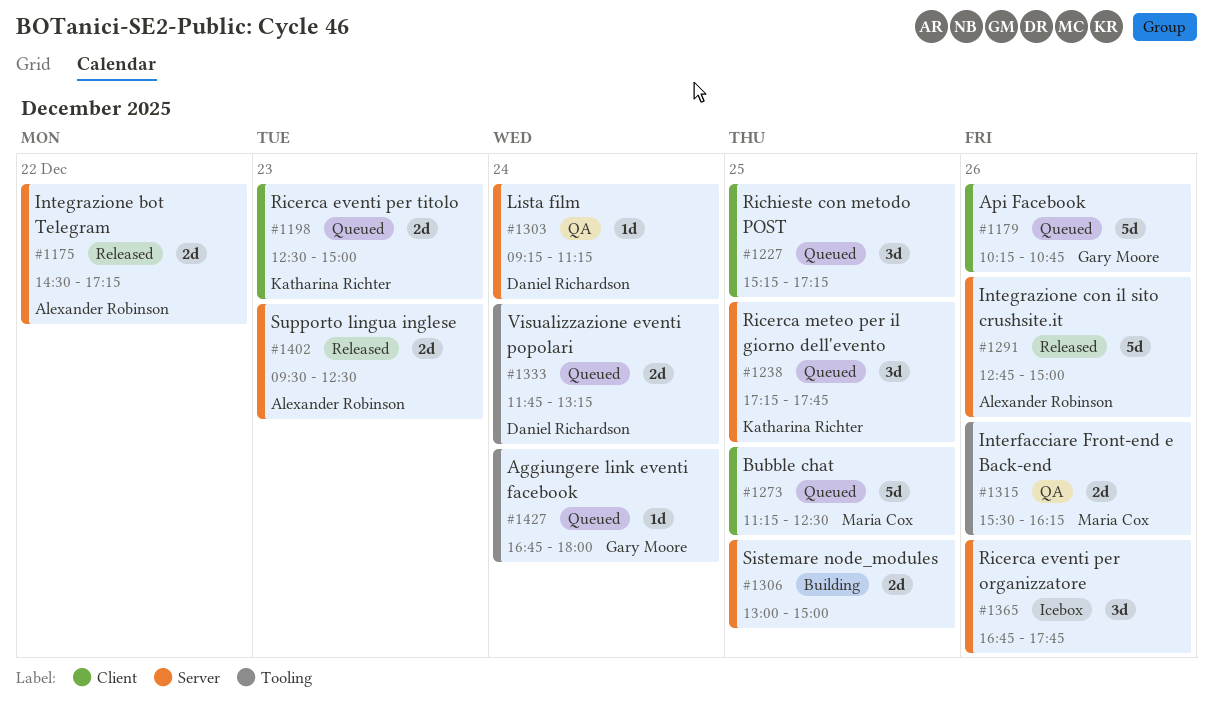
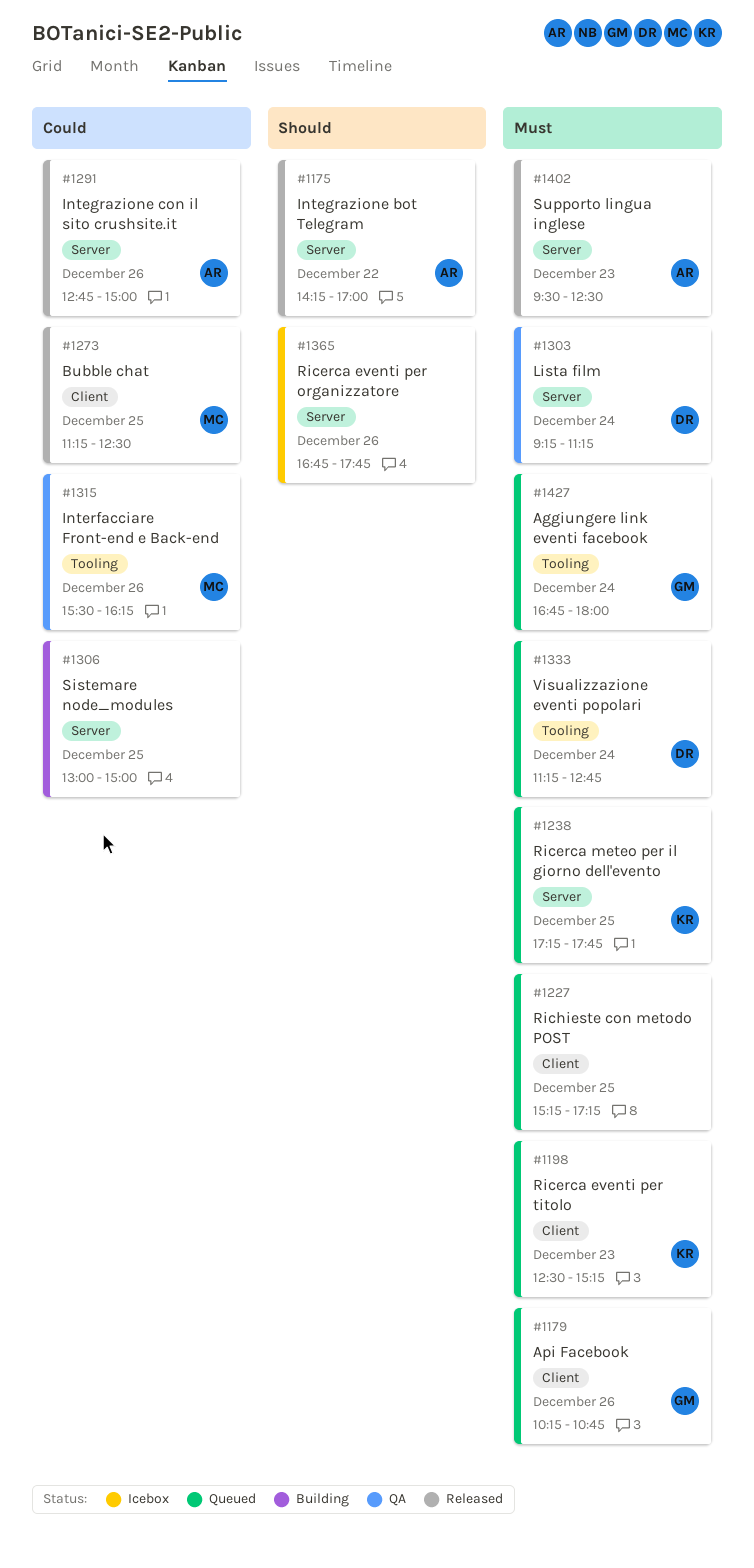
#1175, begins: 14:30 -> 14:15
#1175, ends: 17:15 -> 17:00
#1198, ends: 15:00 -> 15:15
#1273, status: Queued -> Released
#1333, begins: 11:45 -> 11:15
#1333, ends: 13:15 -> 12:45

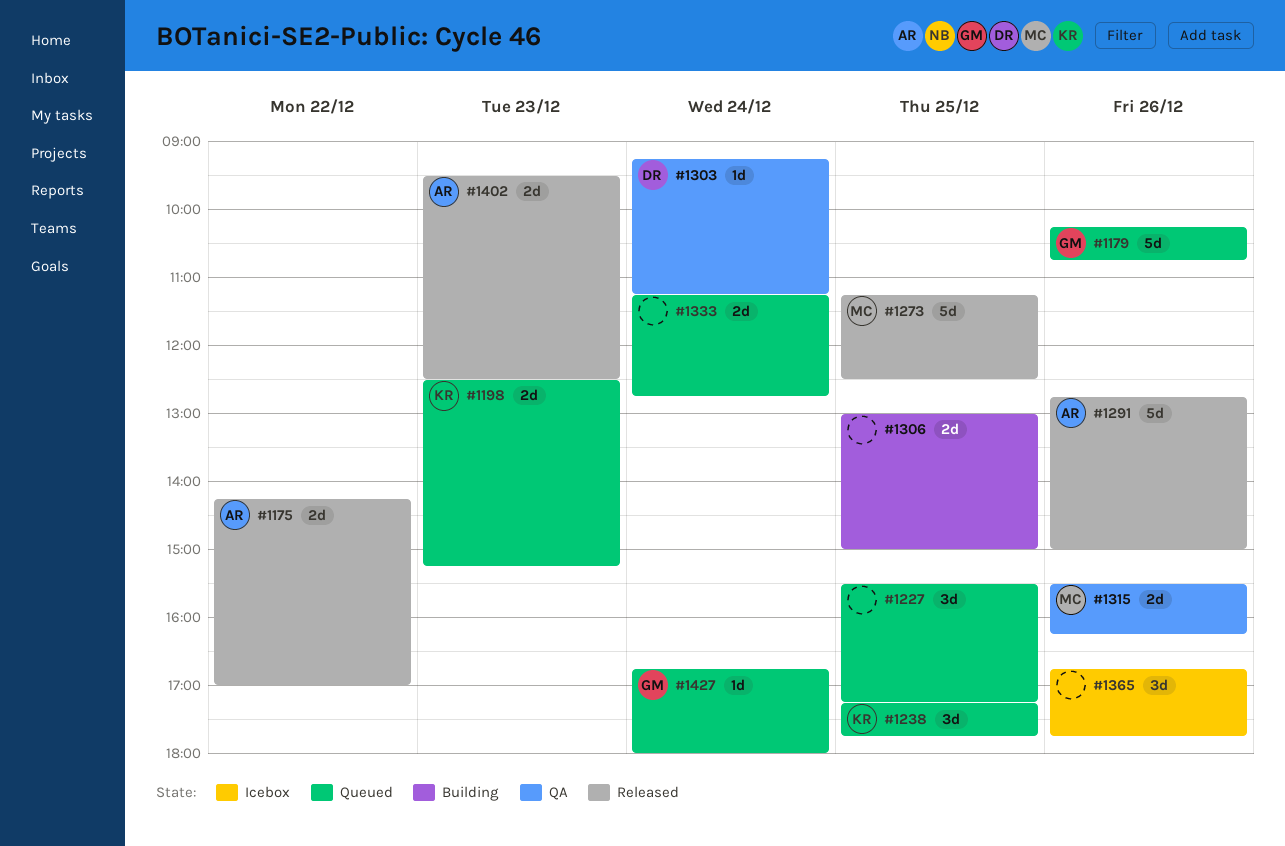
#1227, begins: 15:15 -> 15:30
#1333, owner: DR -> none

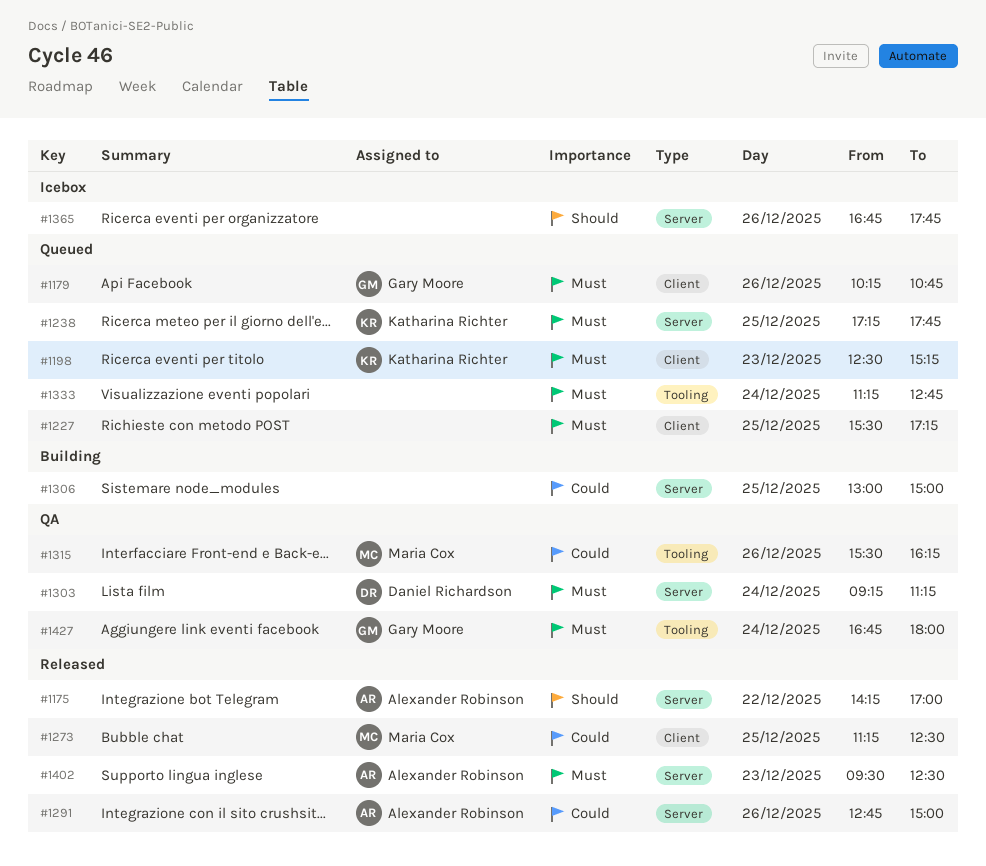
#1427, status: Queued -> QA

